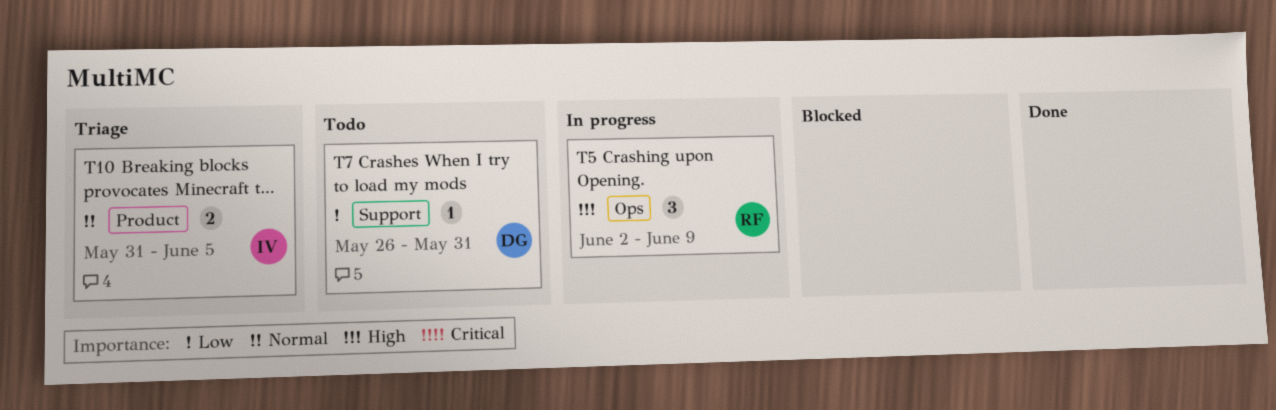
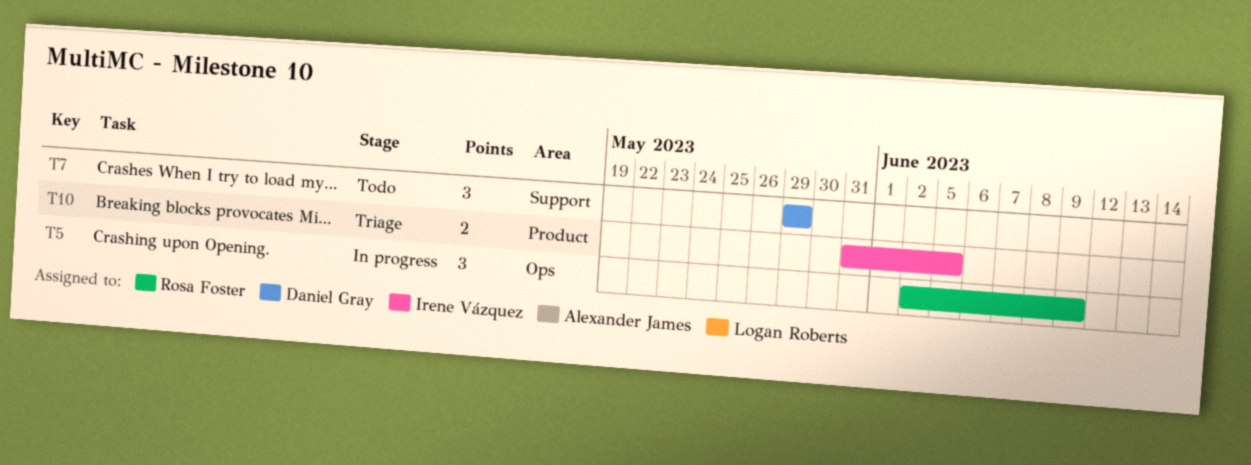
T7, estimate: 1 -> 3
T7, start: May 26 -> May 29
T7, due: May 31 -> May 29

